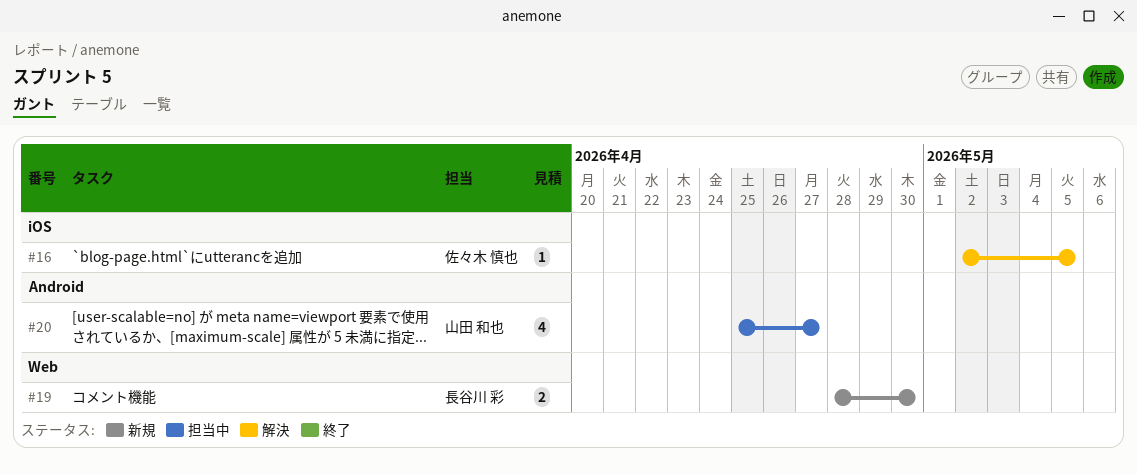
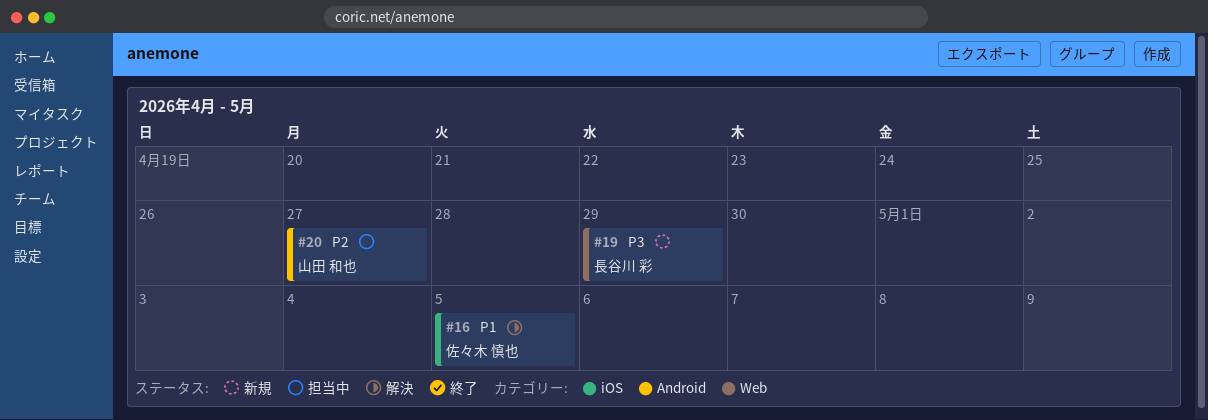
#19, due: Apr 30 -> Apr 29

